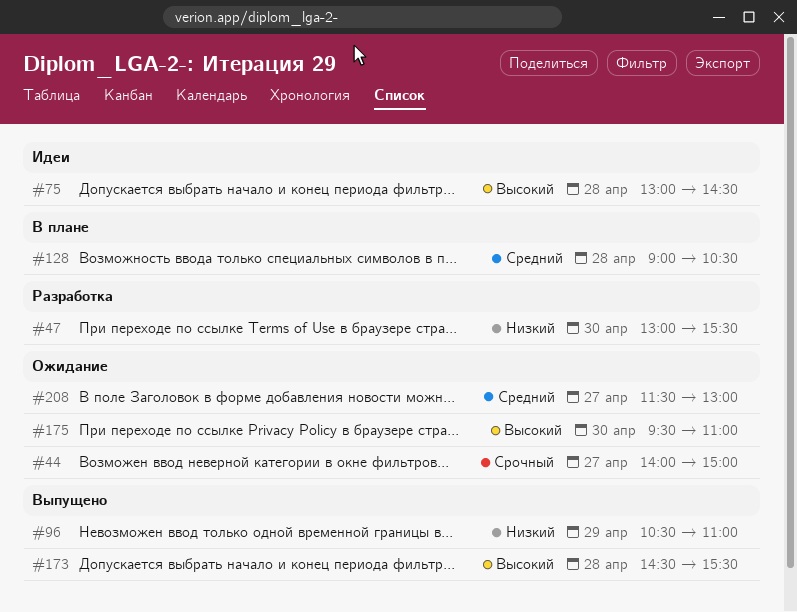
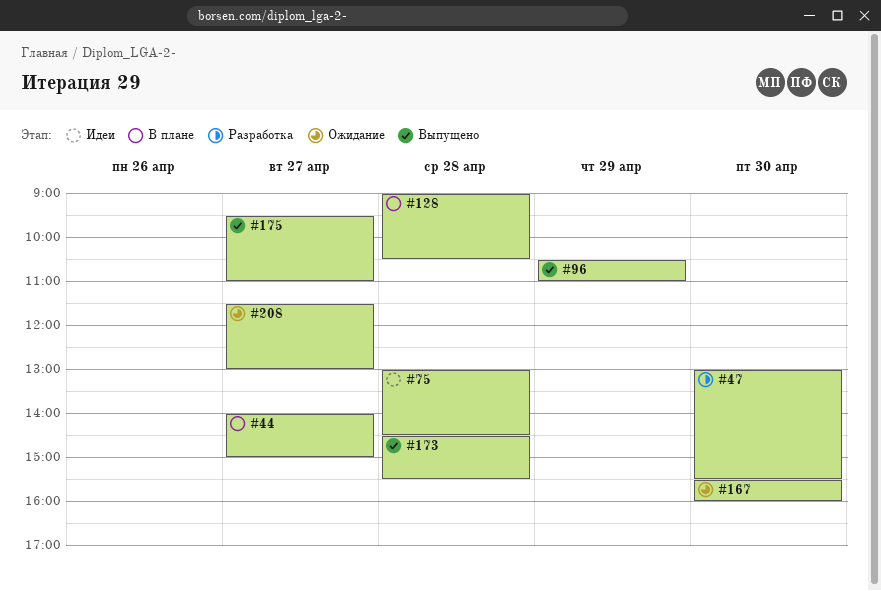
#44, status: Ожидание -> В плане
#167: none -> present
#175, status: Ожидание -> Выпущено
#175, day: Apr 30 -> Apr 27

